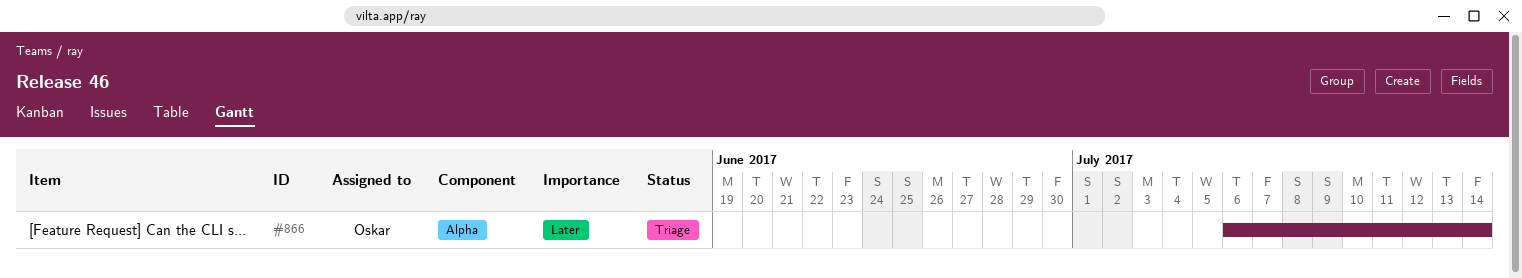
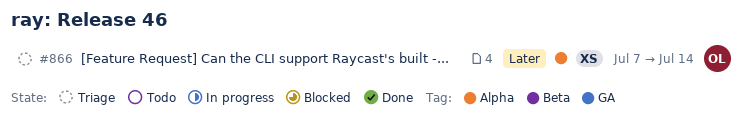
#866, start: Jul 6 -> Jul 7

